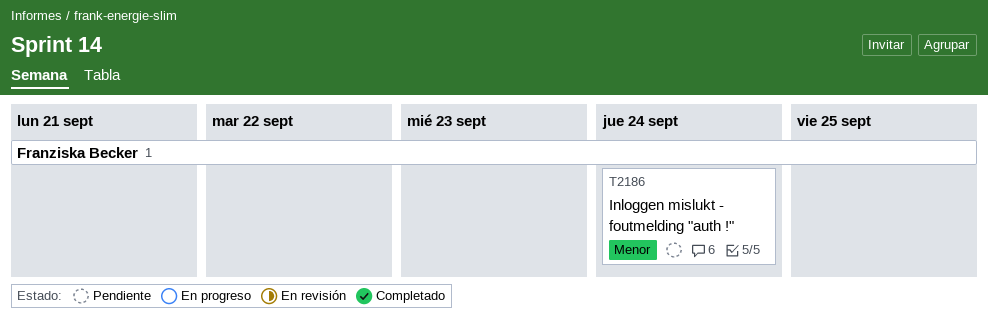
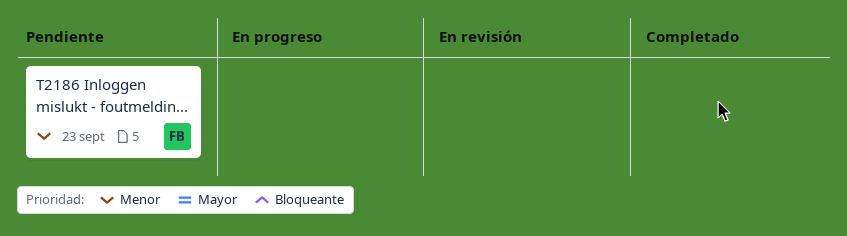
T2186, due: Sep 24 -> Sep 23

